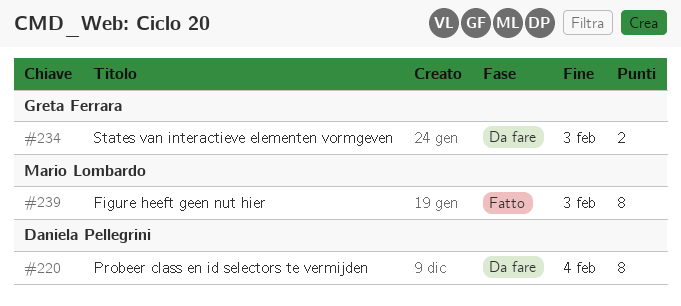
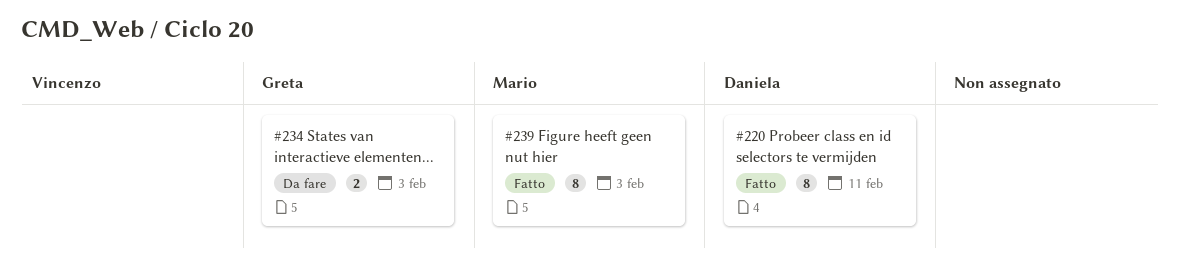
#220, status: Da fare -> Fatto
#220, due: Feb 4 -> Feb 11

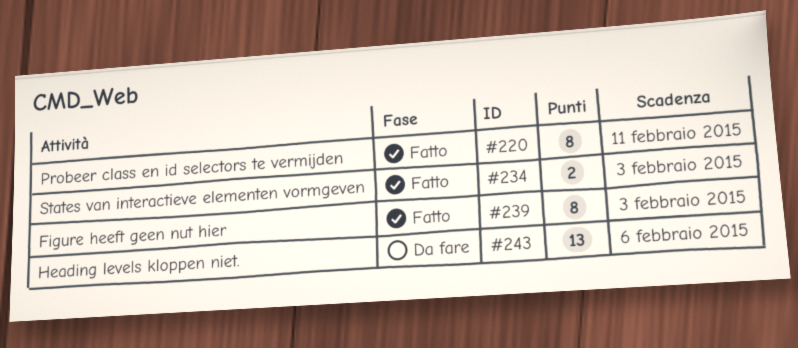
#234, status: Da fare -> Fatto
#243: none -> present

